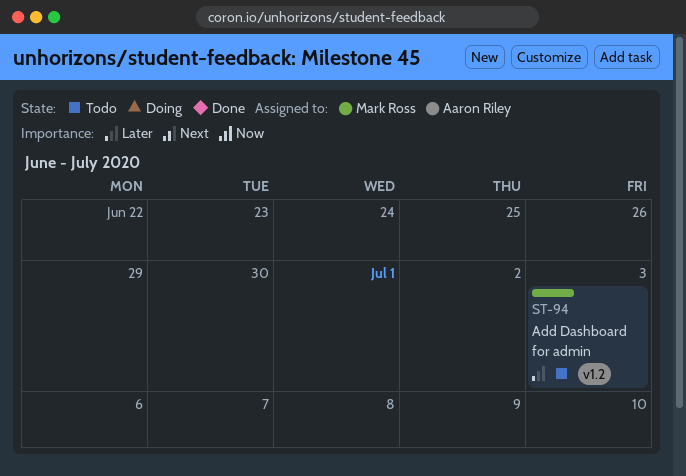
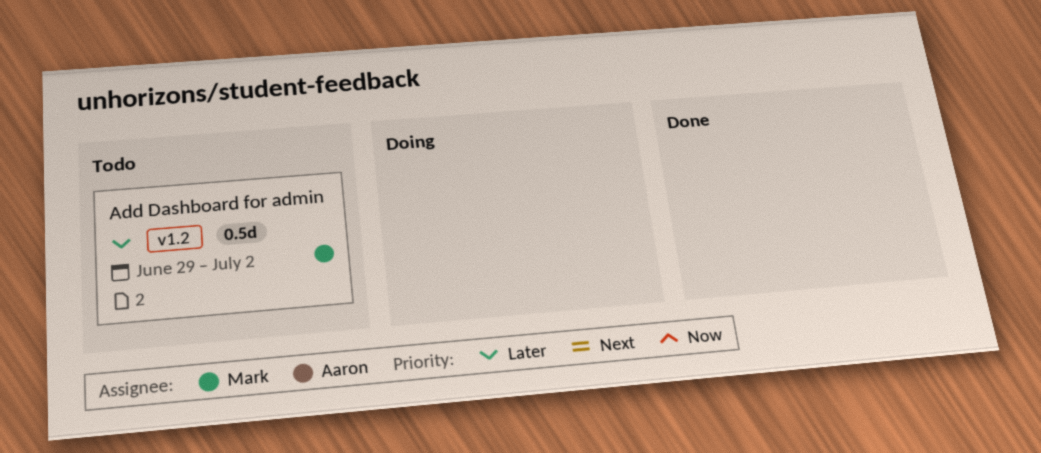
Add Dashboard for admin, due: Jul 3 -> Jul 2

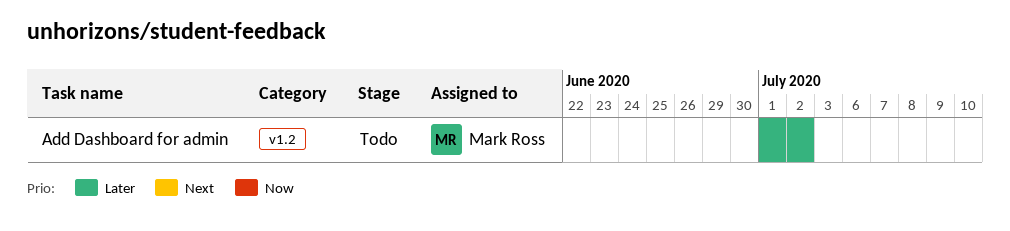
Add Dashboard for admin, start: Jun 29 -> Jul 1

